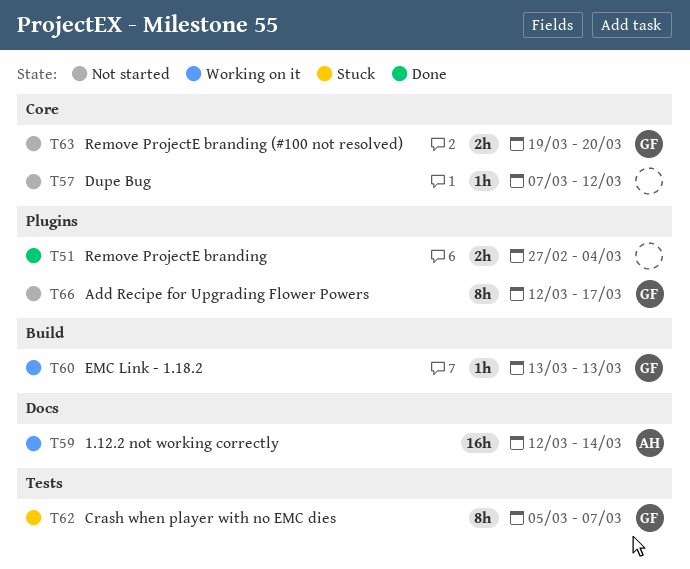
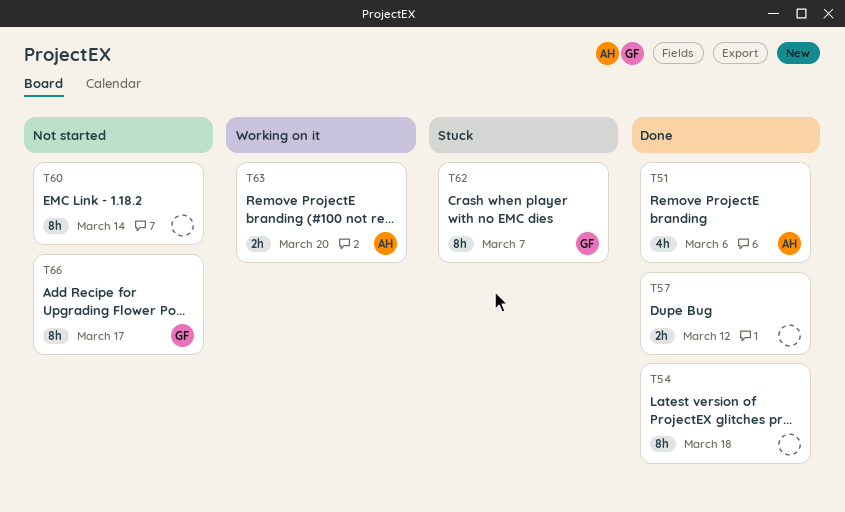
T51, owner: none -> AH
T51, estimate: 2h -> 4h
T51, due: Mar 4 -> Mar 6
T54: none -> present
T57, status: Not started -> Done
T57, estimate: 1h -> 2h
T59: present -> none
T60, status: Working on it -> Not started
T60, owner: GF -> none
T60, estimate: 1h -> 8h
T60, due: Mar 13 -> Mar 14
T63, status: Not started -> Working on it
T63, owner: GF -> AH

